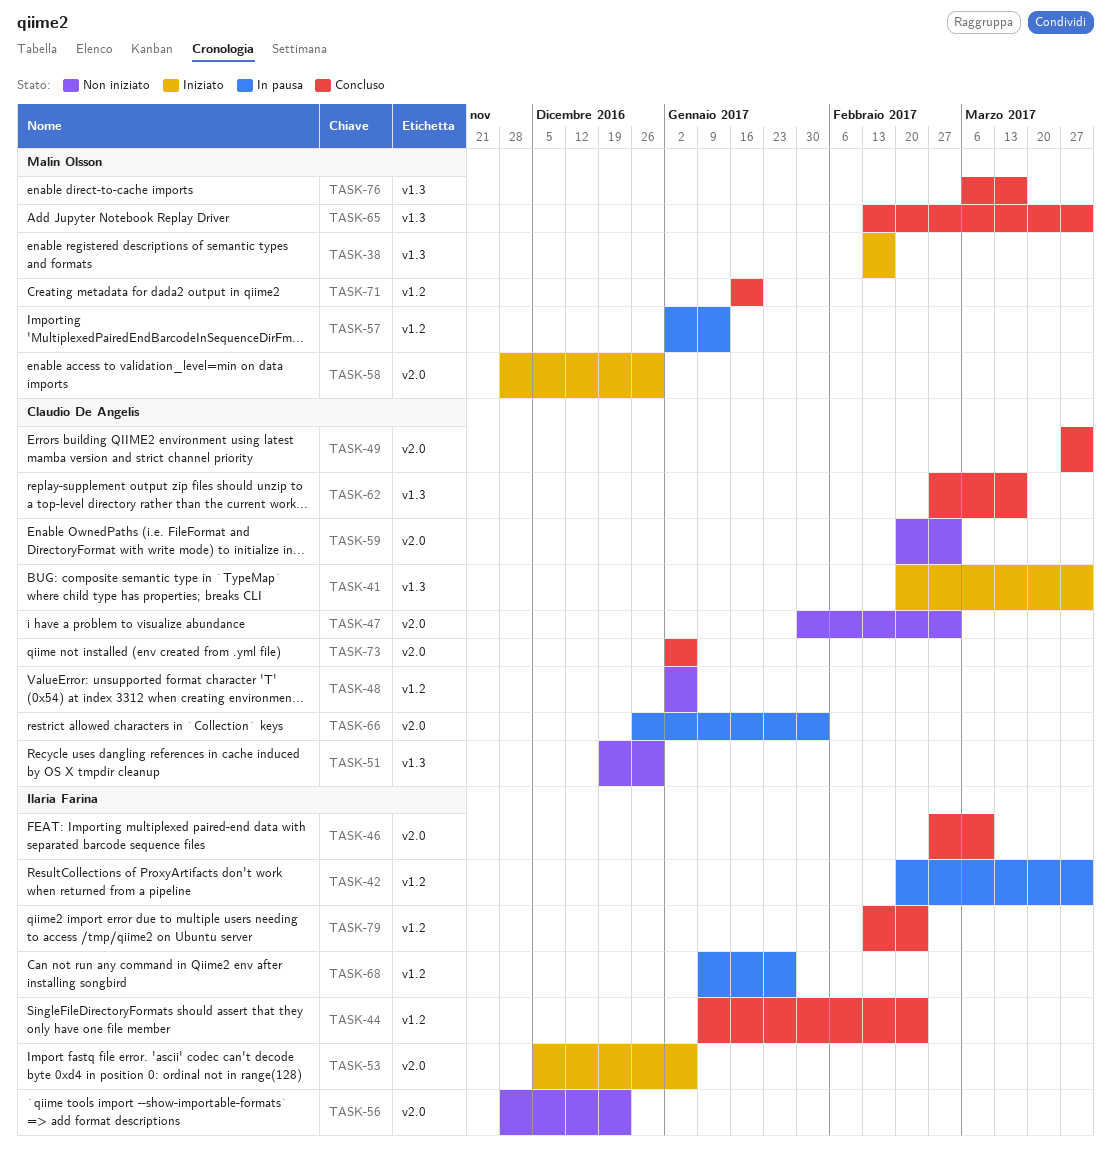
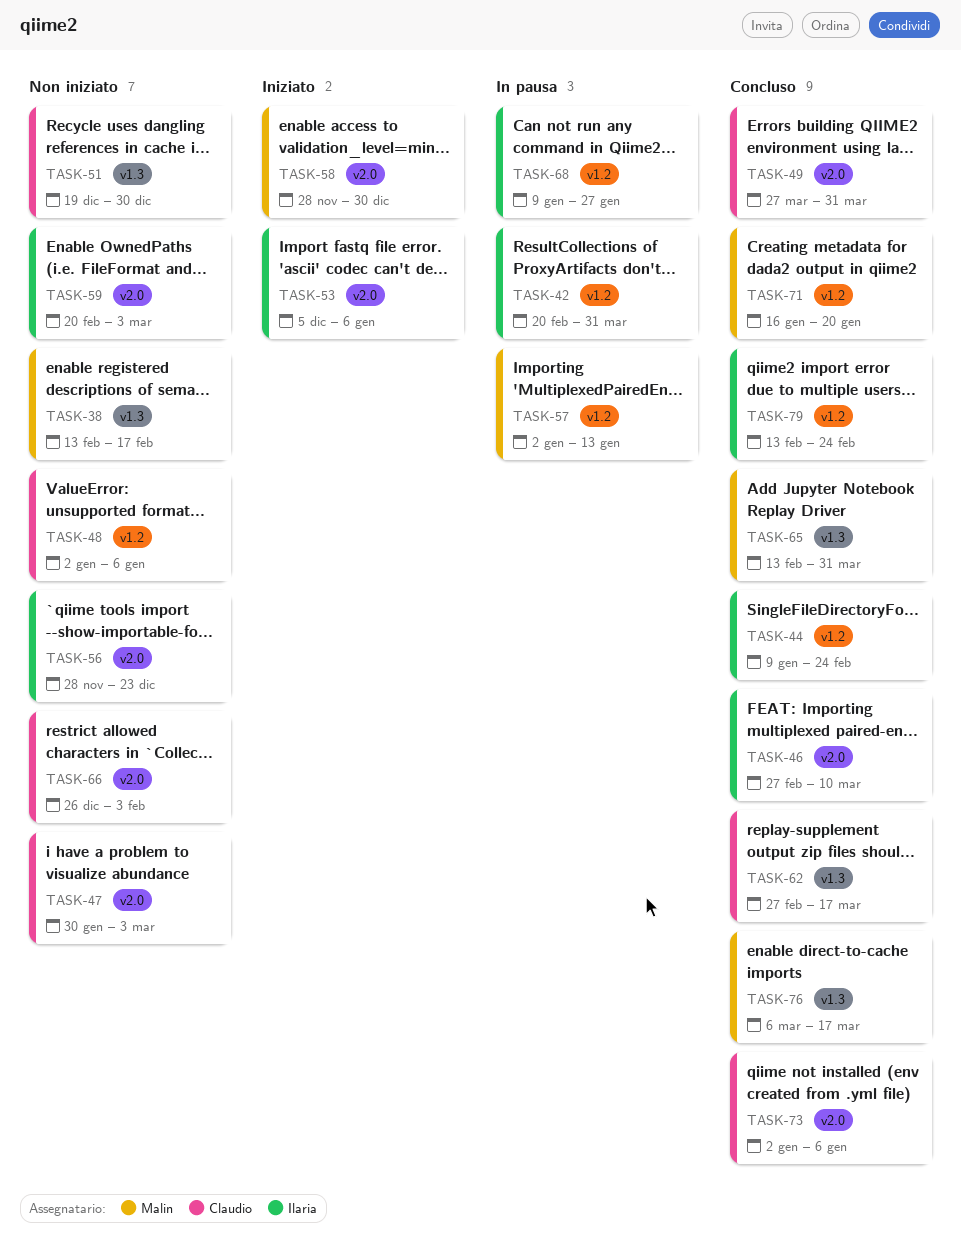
TASK-38, status: Iniziato -> Non iniziato
TASK-41: present -> none
TASK-59, owner: Claudio De Angelis -> Ilaria Farina
TASK-66, status: In pausa -> Non iniziato

